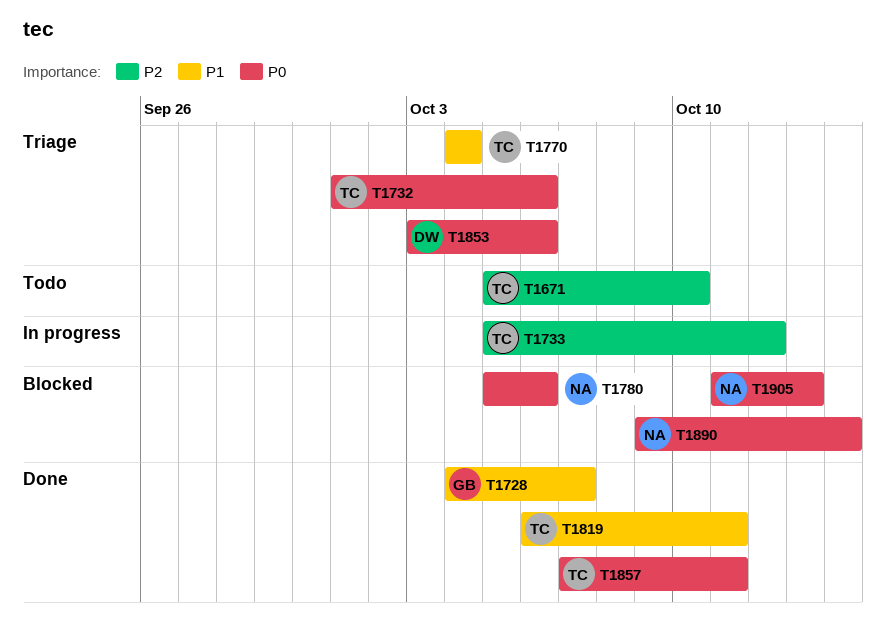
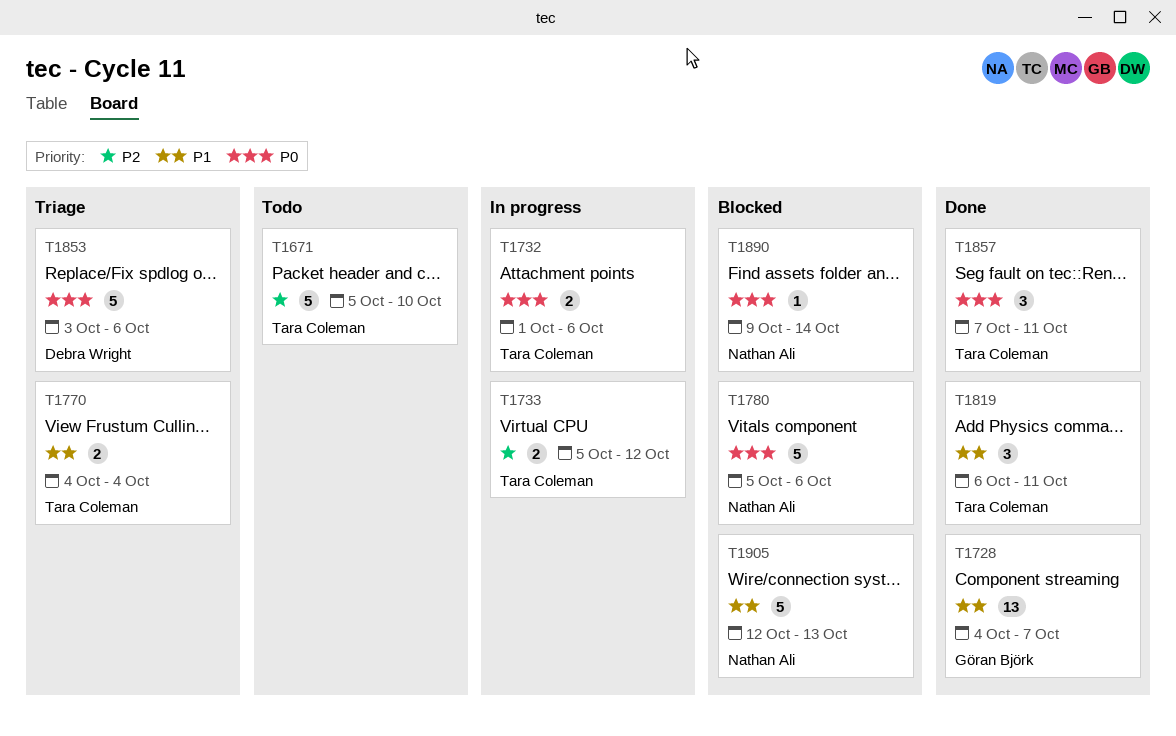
T1732, status: Triage -> In progress
T1905, priority: P0 -> P1
T1905, start: Oct 11 -> Oct 12

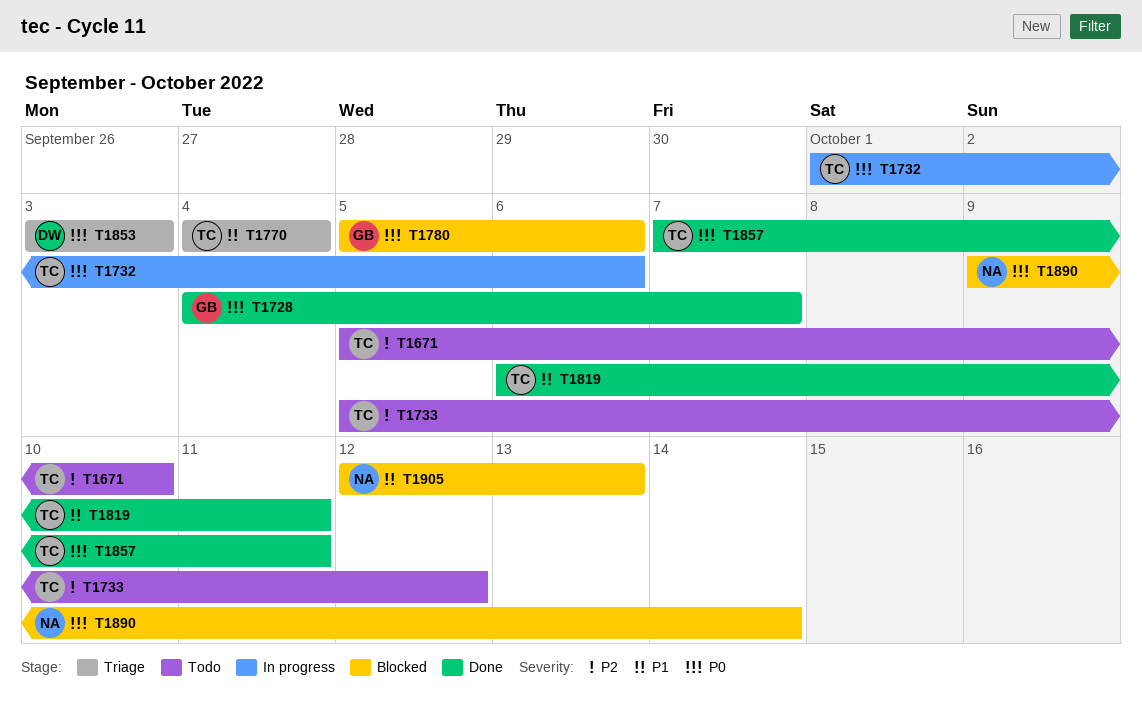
T1728, priority: P1 -> P0
T1733, status: In progress -> Todo
T1780, owner: Nathan Ali -> Göran Björk
T1853, due: Oct 6 -> Oct 3

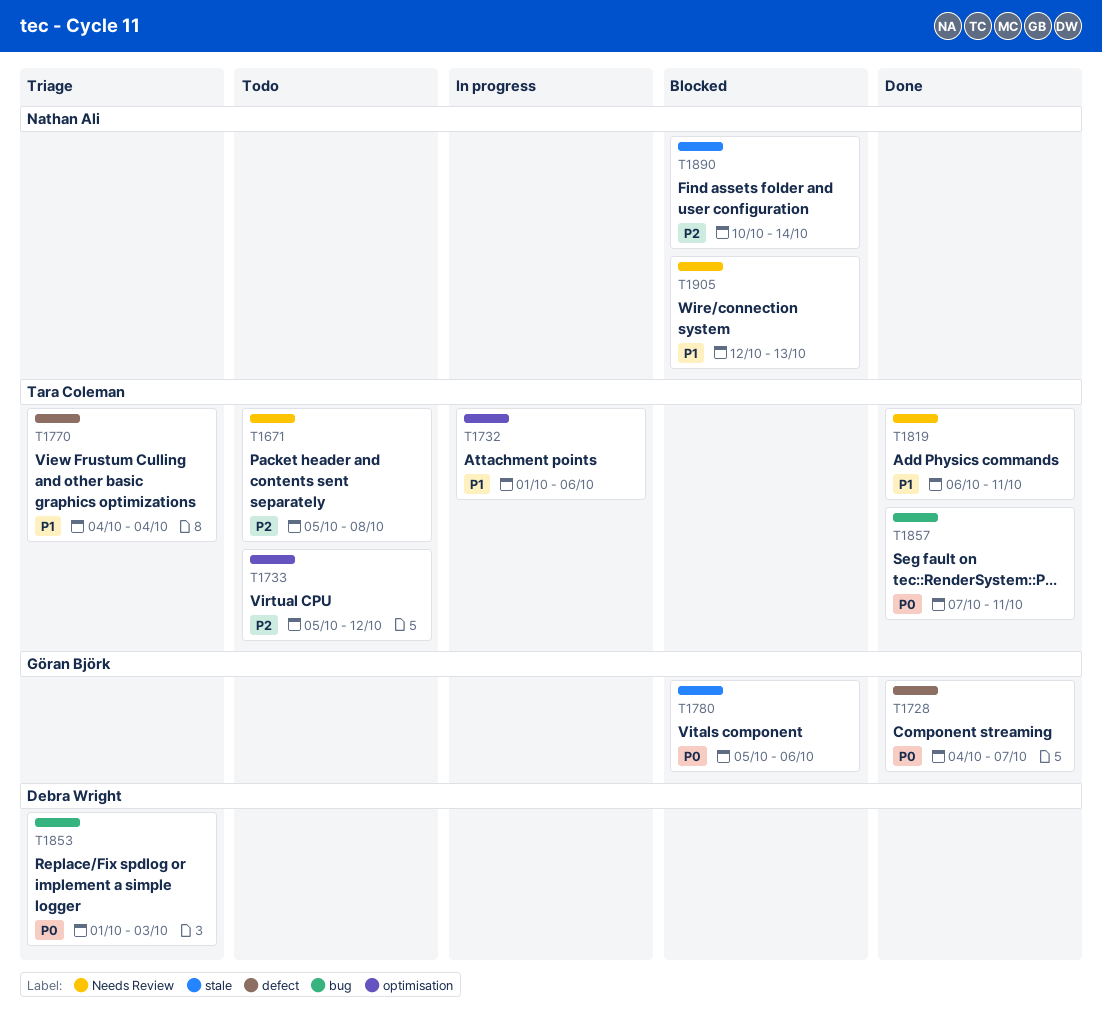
T1671, due: Oct 10 -> Oct 8
T1732, priority: P0 -> P1
T1853, start: Oct 3 -> Oct 1
T1890, priority: P0 -> P2
T1890, start: Oct 9 -> Oct 10

